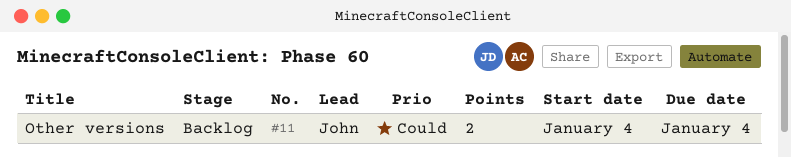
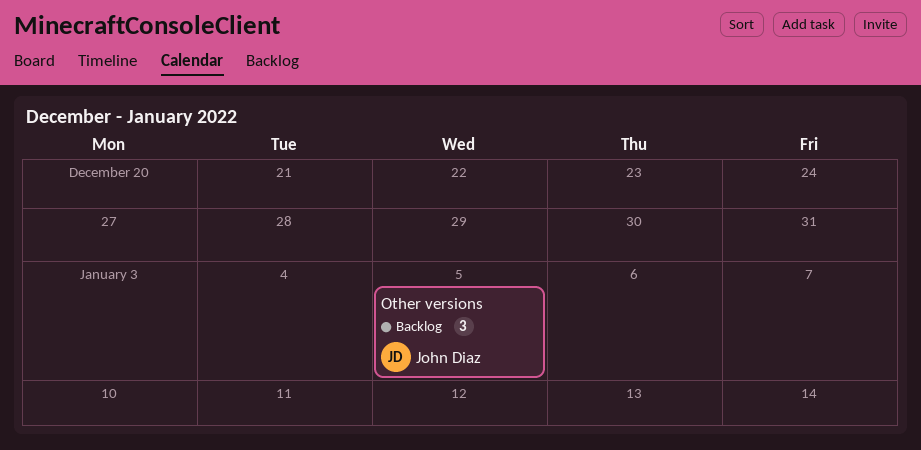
Other versions, estimate: 2 -> 3
Other versions, due: Jan 4 -> Jan 5

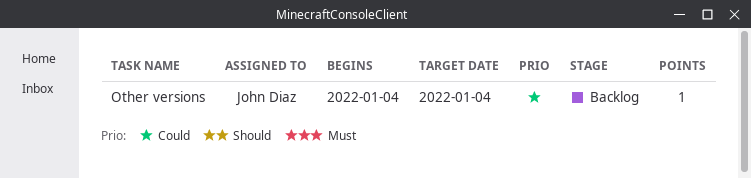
Other versions, estimate: 3 -> 1
Other versions, due: Jan 5 -> Jan 4

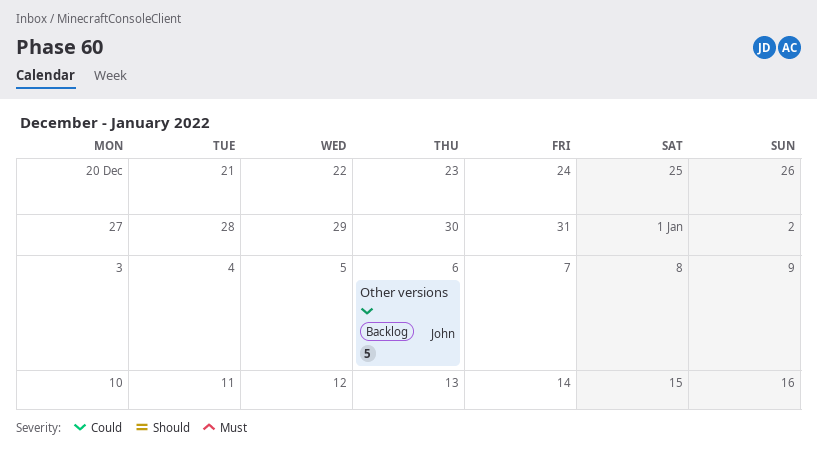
Other versions, estimate: 1 -> 5
Other versions, due: Jan 4 -> Jan 6

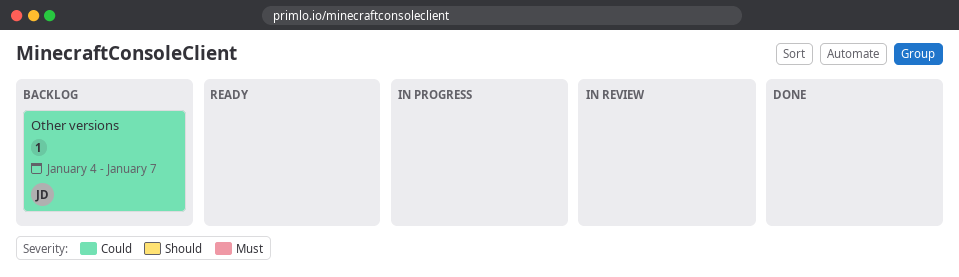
Other versions, estimate: 5 -> 1
Other versions, due: Jan 6 -> Jan 7

